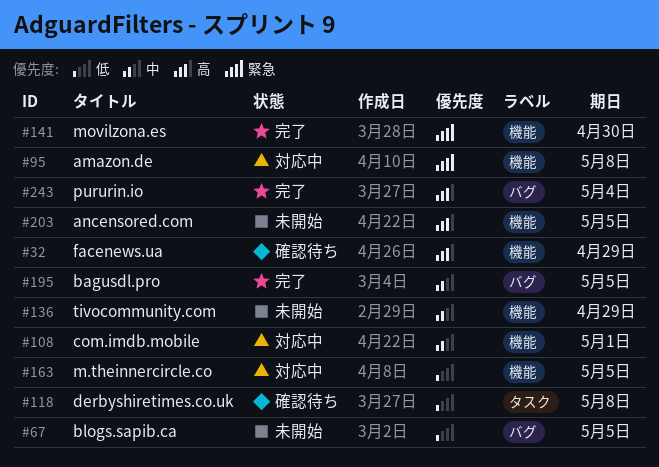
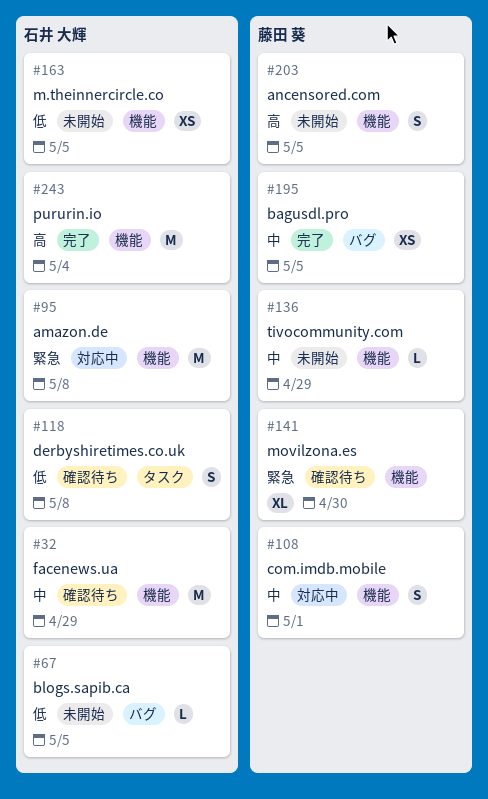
#32, priority: 高 -> 中
#141, status: 完了 -> 確認待ち
#163, status: 対応中 -> 未開始
#243, label: バグ -> 機能

